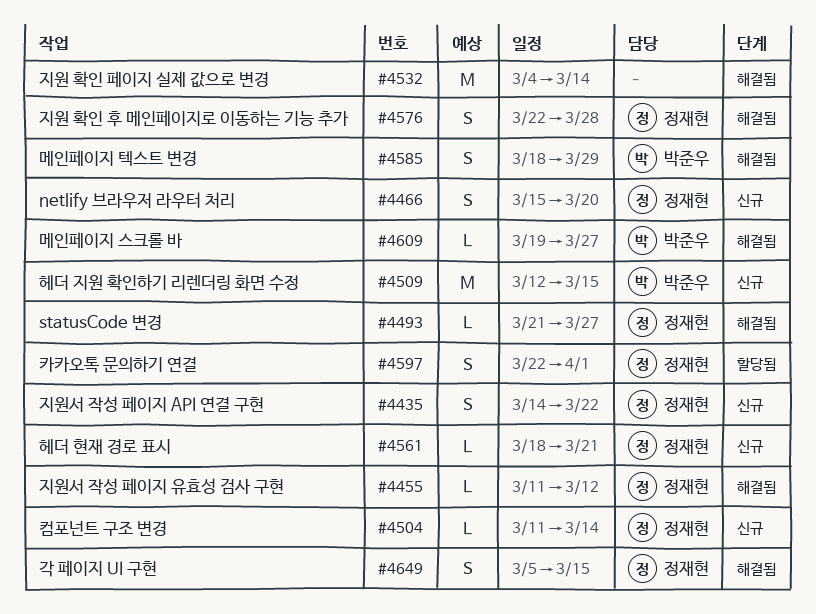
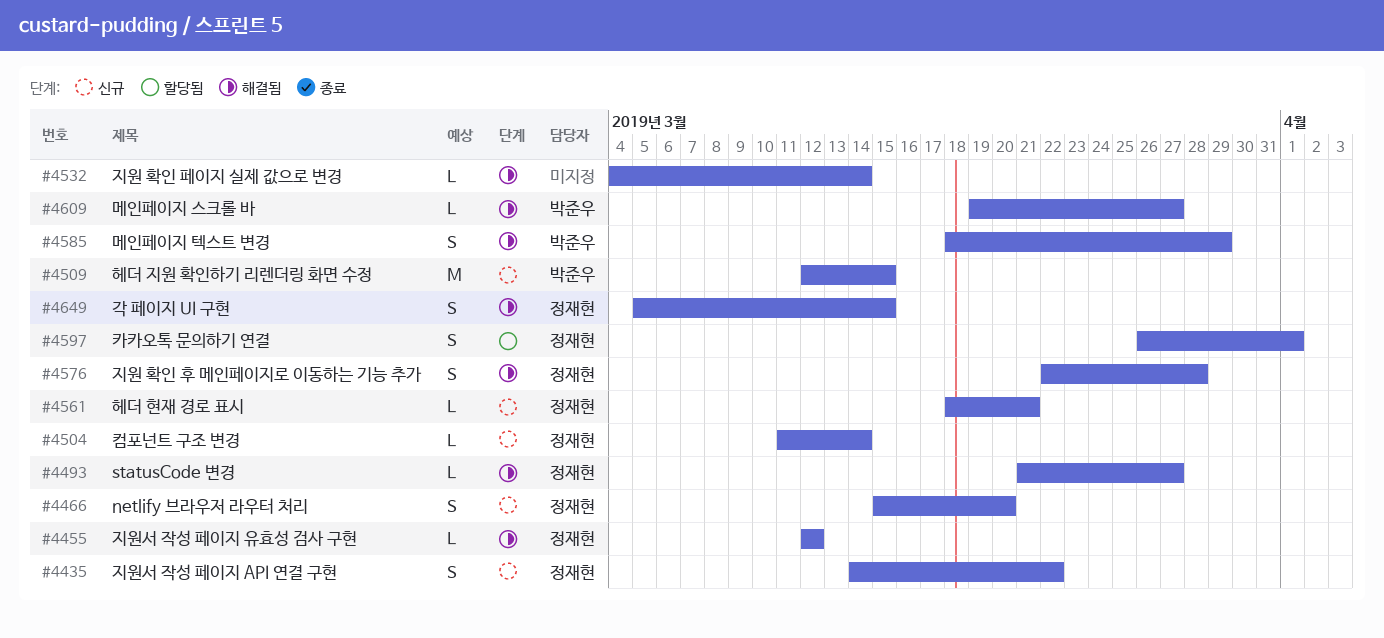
#4455, start: Mar 11 -> Mar 12
#4532, estimate: M -> L
#4597, start: Mar 22 -> Mar 26

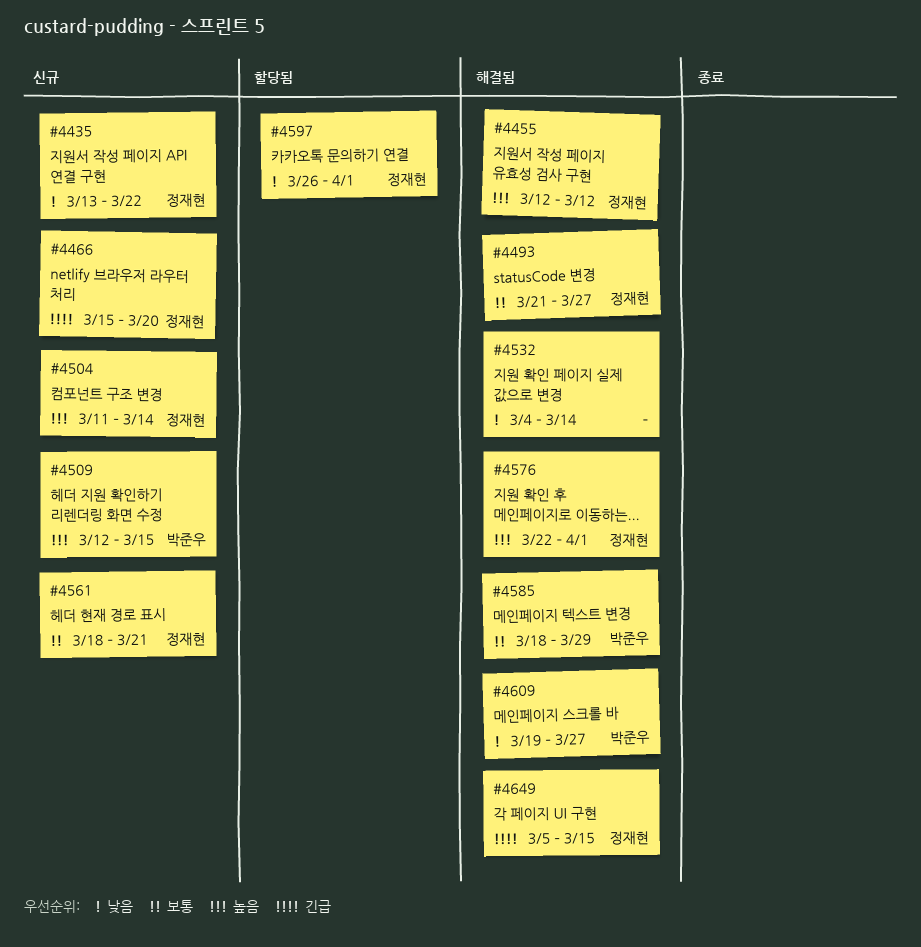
#4435, start: Mar 14 -> Mar 13
#4576, due: Mar 28 -> Apr 1

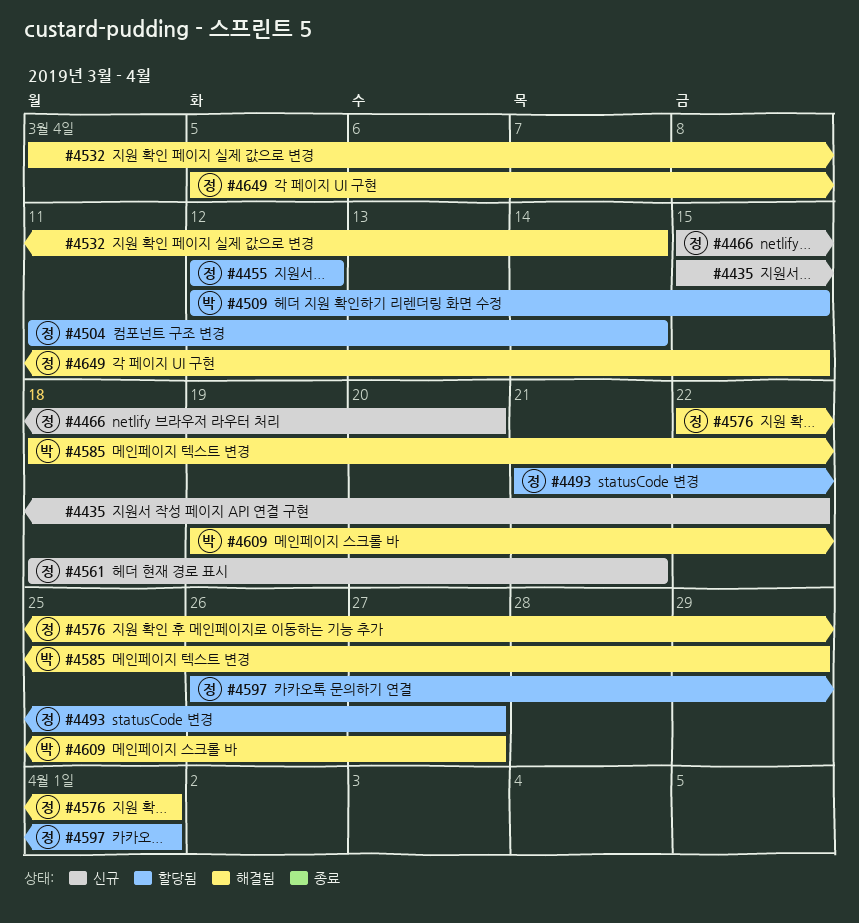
#4435, owner: 정재현 -> none
#4435, start: Mar 13 -> Mar 15
#4455, status: 해결됨 -> 할당됨
#4493, status: 해결됨 -> 할당됨
#4504, status: 신규 -> 할당됨
#4509, status: 신규 -> 할당됨

